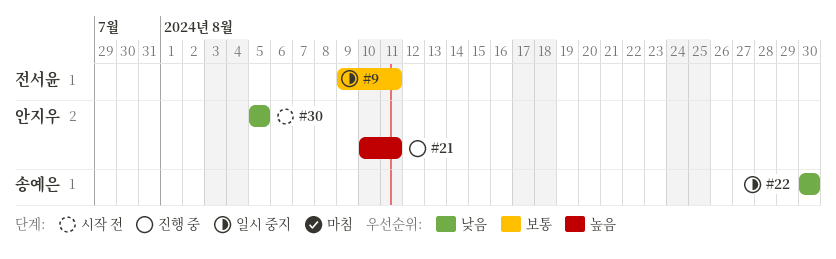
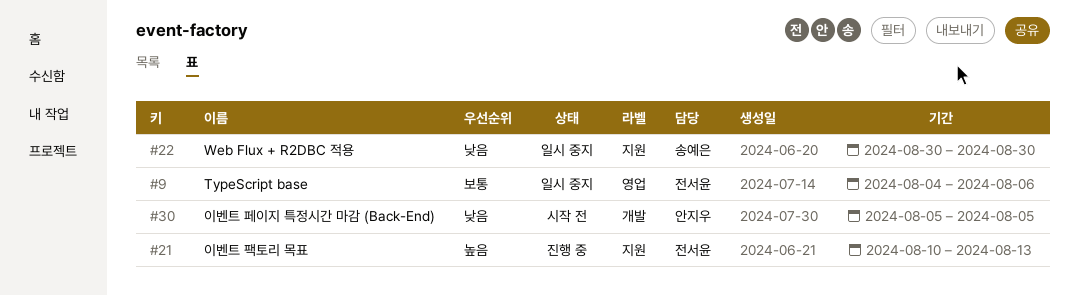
#9, start: Aug 9 -> Aug 4
#9, due: Aug 11 -> Aug 6
#21, owner: 안지우 -> 전서윤
#21, due: Aug 11 -> Aug 13

